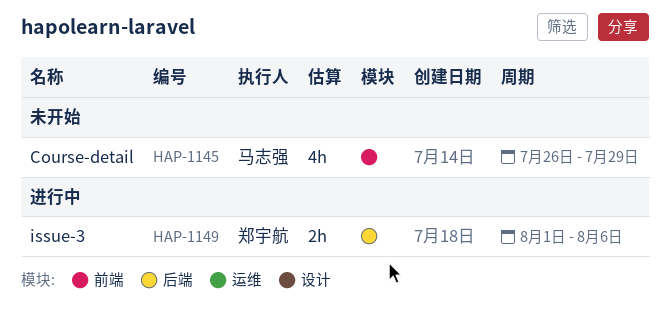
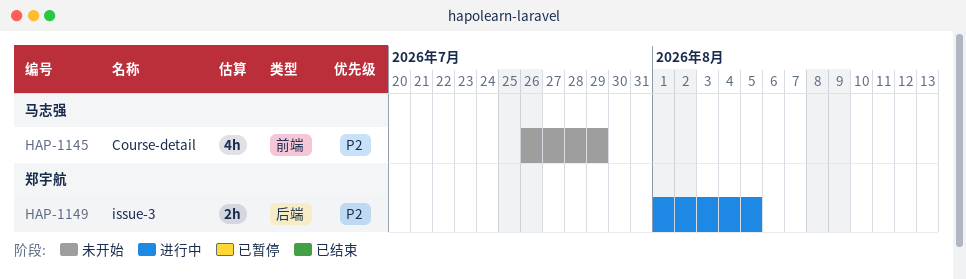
HAP-1149, due: Aug 6 -> Aug 5

